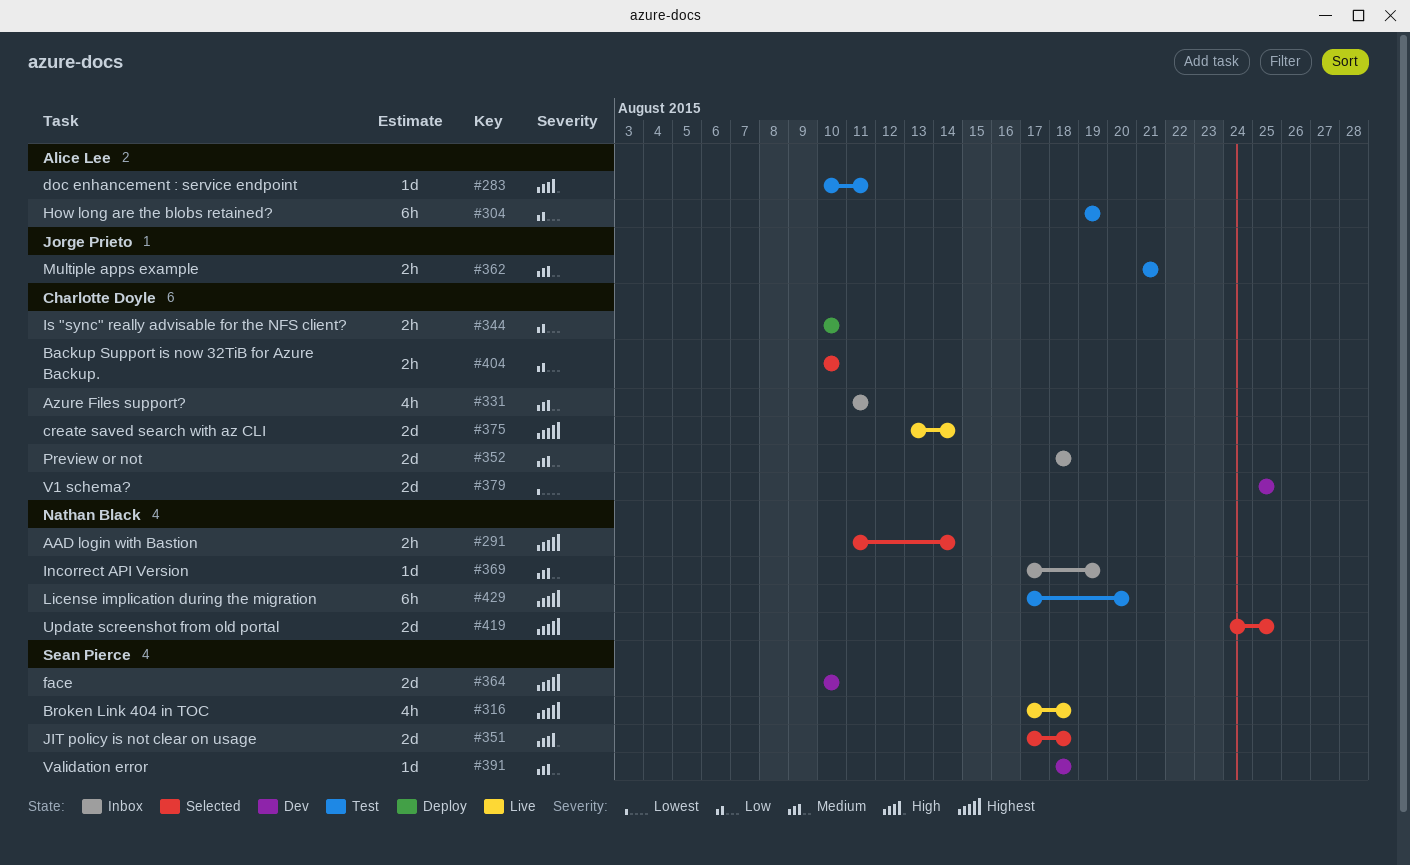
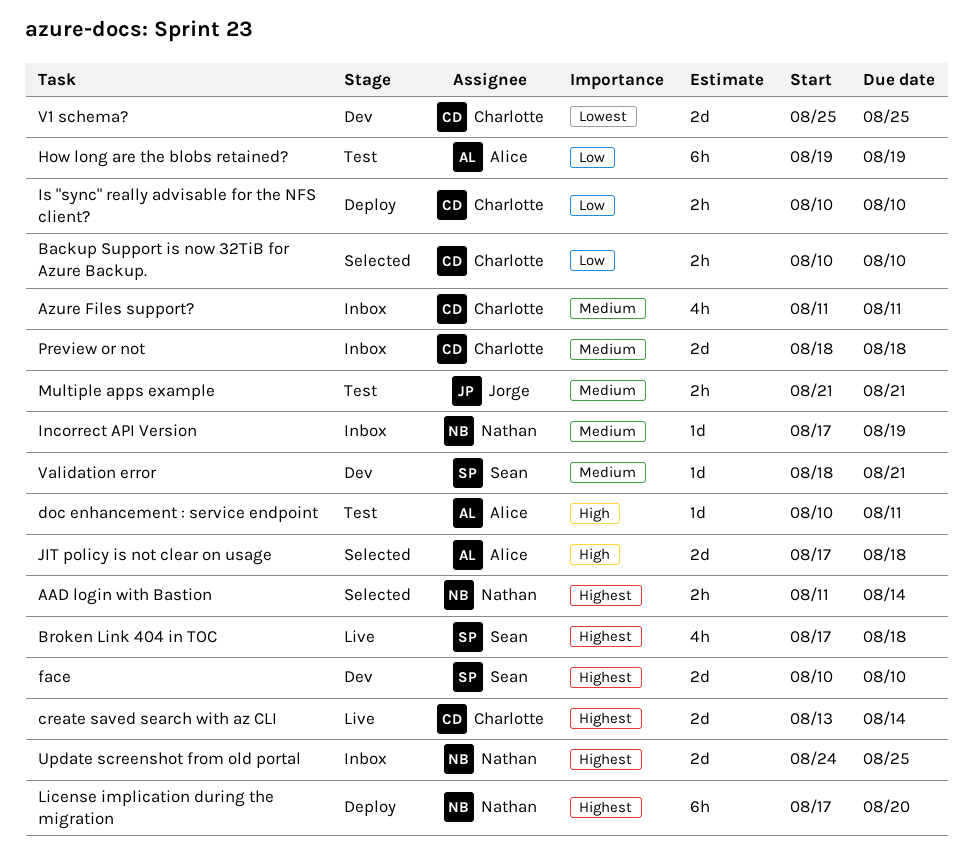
JIT policy is not clear on usage, owner: Sean Pierce -> Alice Lee
License implication during the migration, status: Test -> Deploy
Update screenshot from old portal, status: Selected -> Inbox
Validation error, due: Aug 18 -> Aug 21

